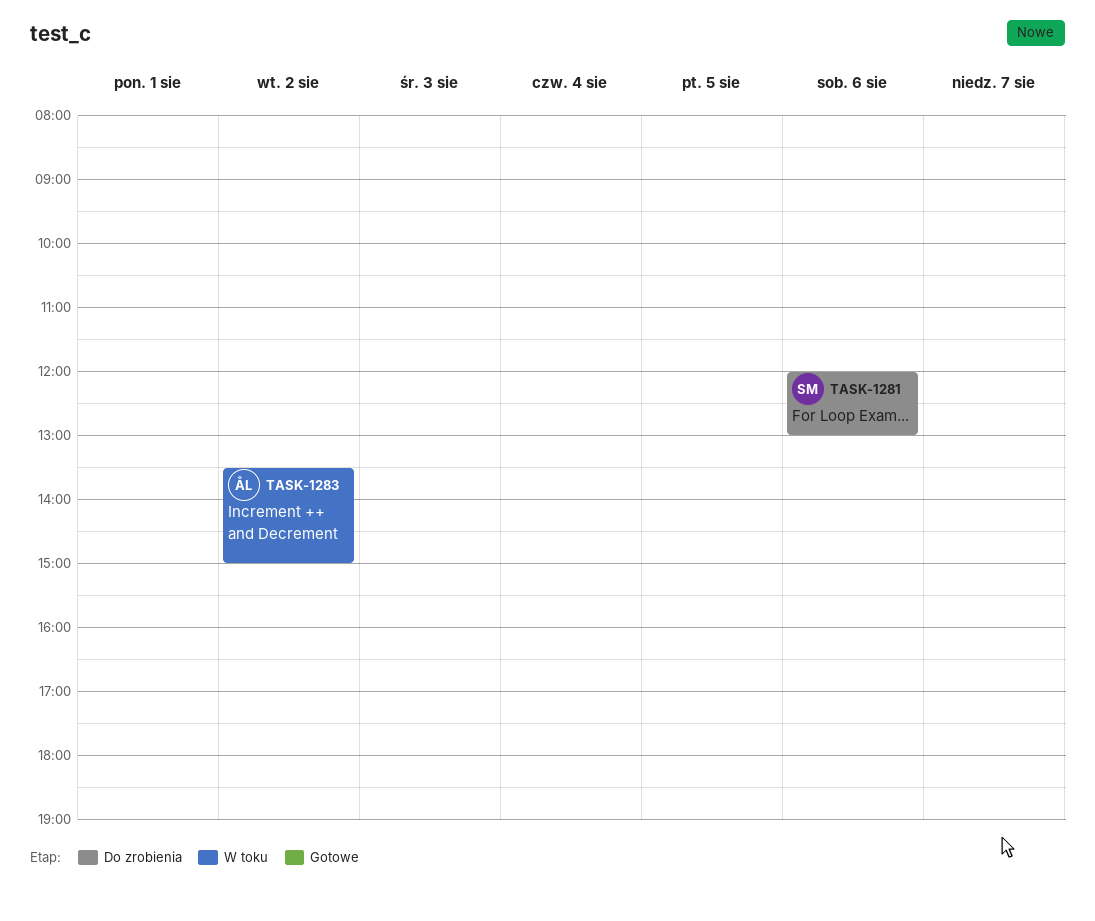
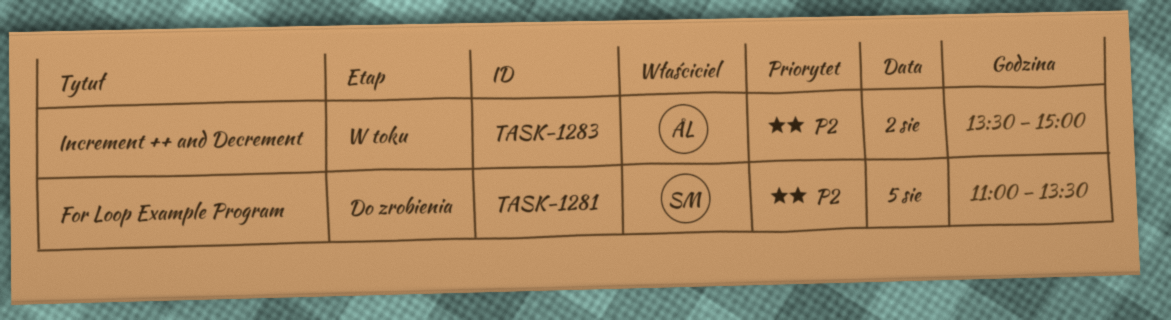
TASK-1281, day: Aug 6 -> Aug 5
TASK-1281, begins: 12:00 -> 11:00
TASK-1281, ends: 13:00 -> 13:30

